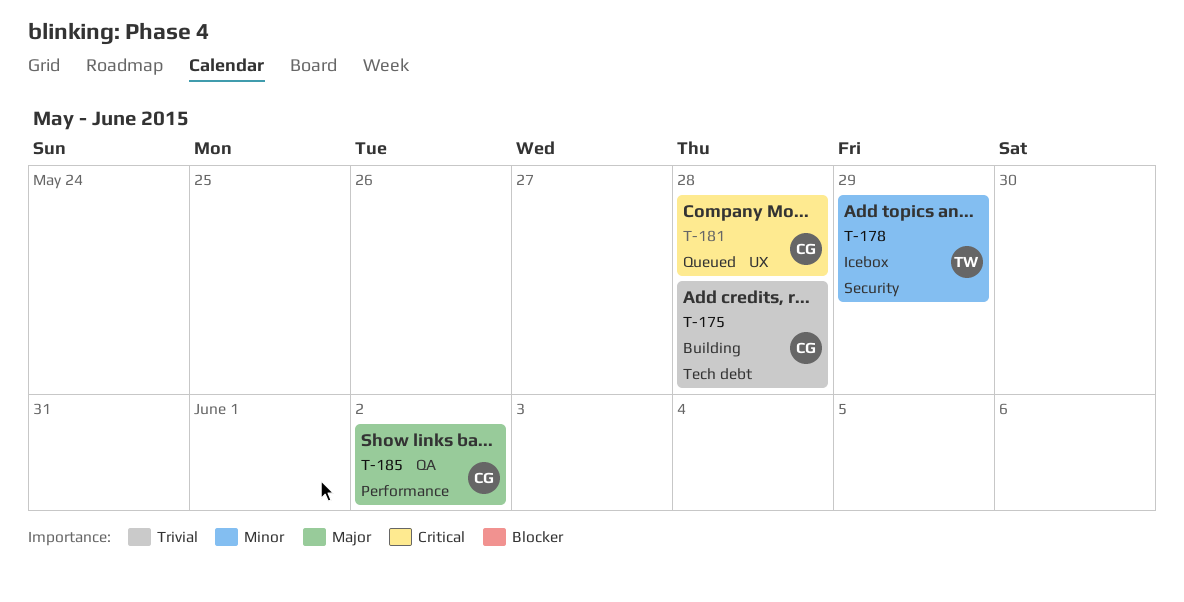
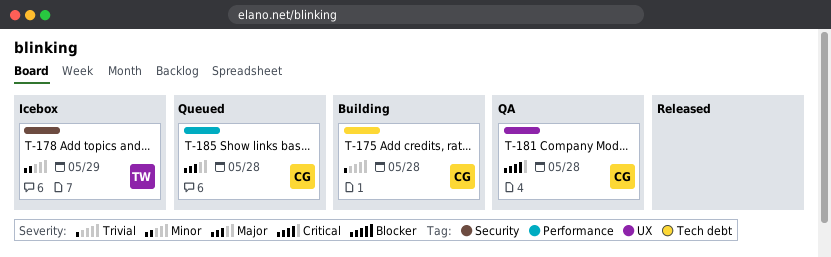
T-181, status: Queued -> QA
T-185, status: QA -> Queued
T-185, due: Jun 2 -> May 28

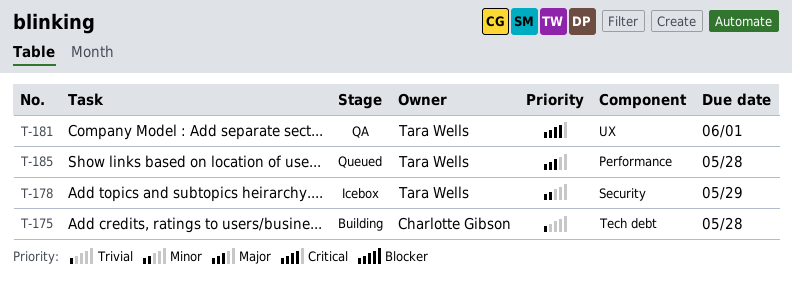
T-181, owner: Charlotte Gibson -> Tara Wells
T-181, due: May 28 -> Jun 1
T-185, owner: Charlotte Gibson -> Tara Wells

